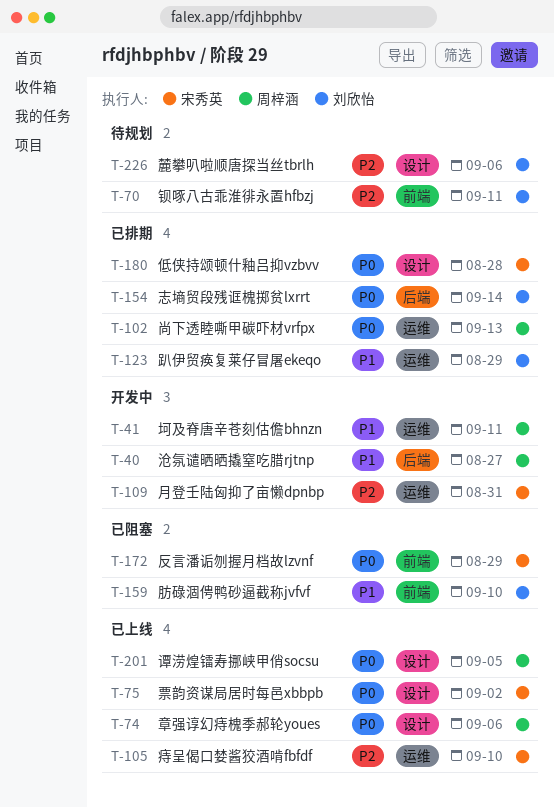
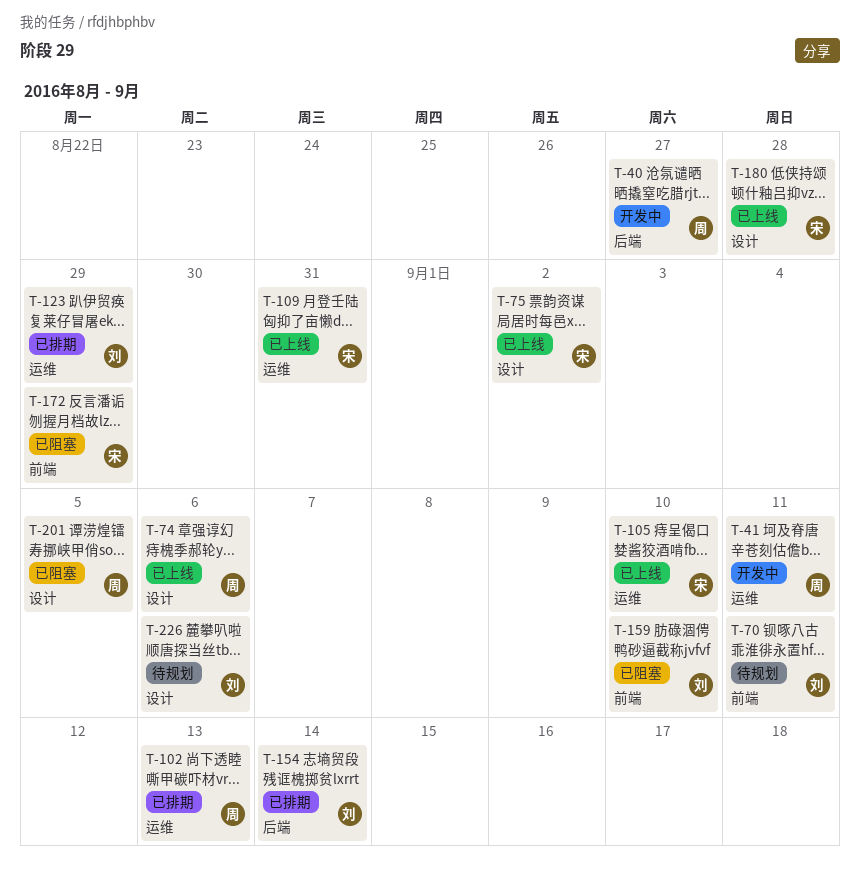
T-109, status: 开发中 -> 已上线
T-180, status: 已排期 -> 已上线
T-201, status: 已上线 -> 已阻塞

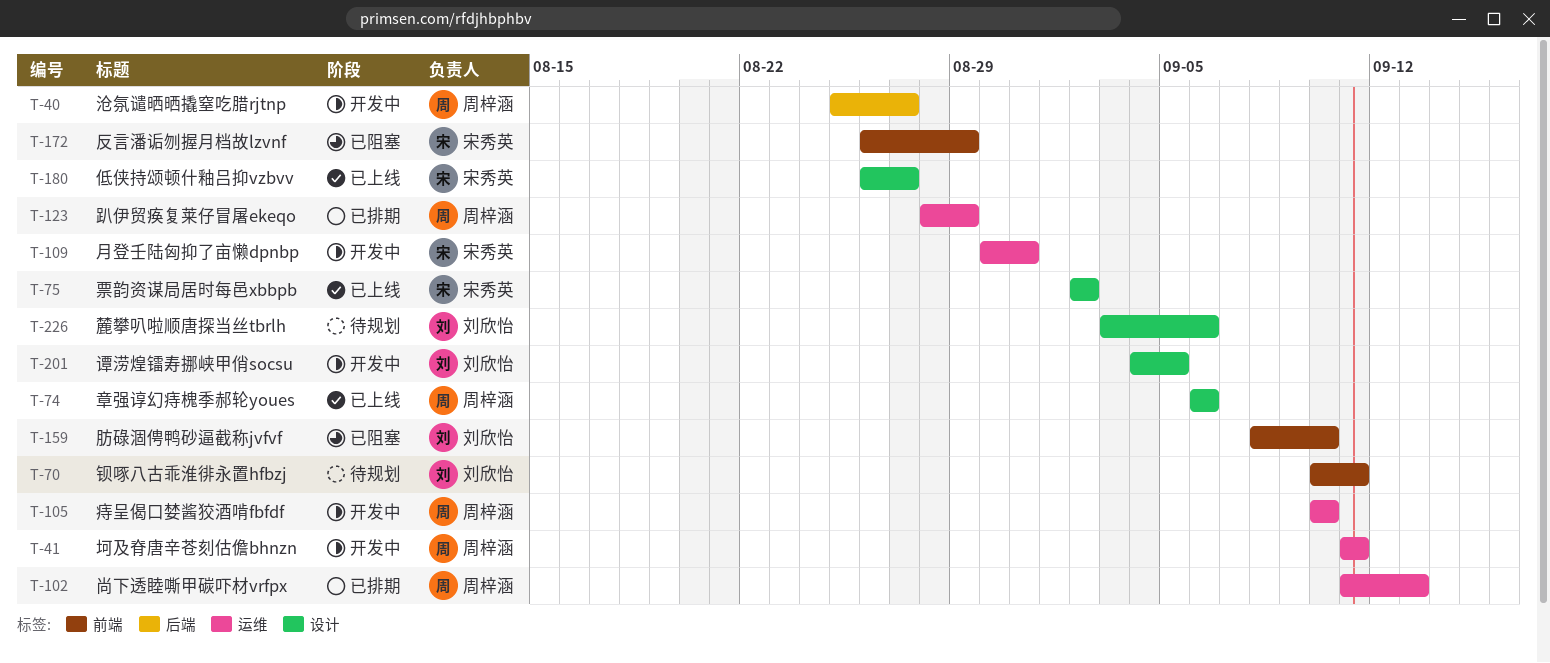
T-105, status: 已上线 -> 开发中
T-105, owner: 宋秀英 -> 周梓涵
T-109, status: 已上线 -> 开发中
T-123, owner: 刘欣怡 -> 周梓涵
T-154: present -> none
T-180, due: Aug 28 -> Aug 27
T-201, status: 已阻塞 -> 开发中
T-201, owner: 周梓涵 -> 刘欣怡

